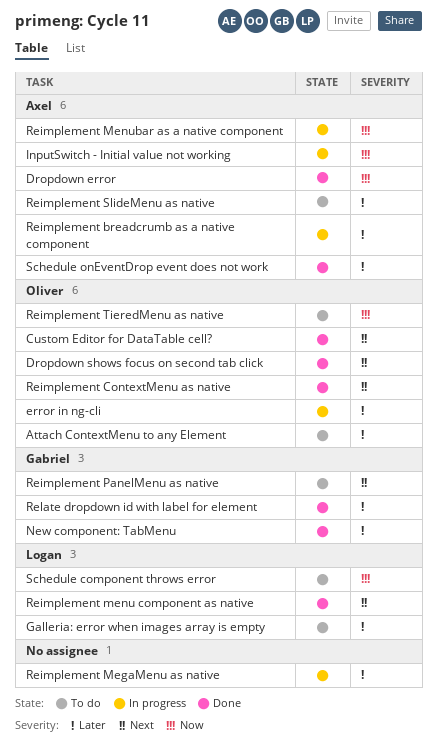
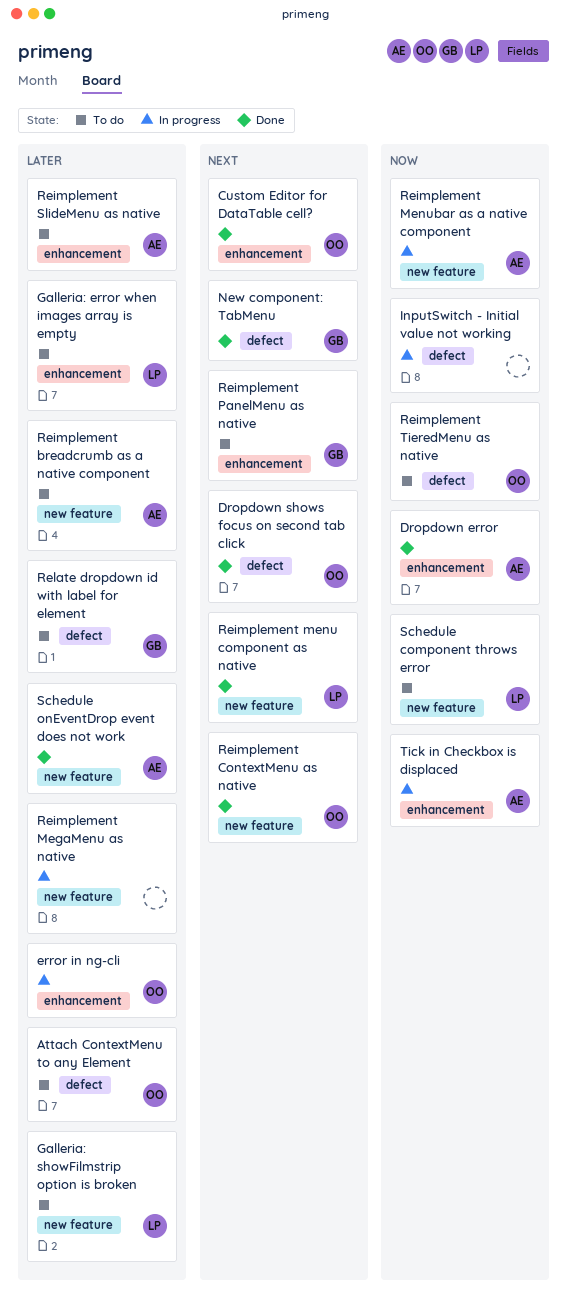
Galleria: showFilmstrip option is broken: none -> present
InputSwitch - Initial value not working, owner: Axel -> none
New component: TabMenu, priority: Later -> Next
Reimplement breadcrumb as a native component, status: In progress -> To do
Relate dropdown id with label for element, status: Done -> To do
Tick in Checkbox is displaced: none -> present

